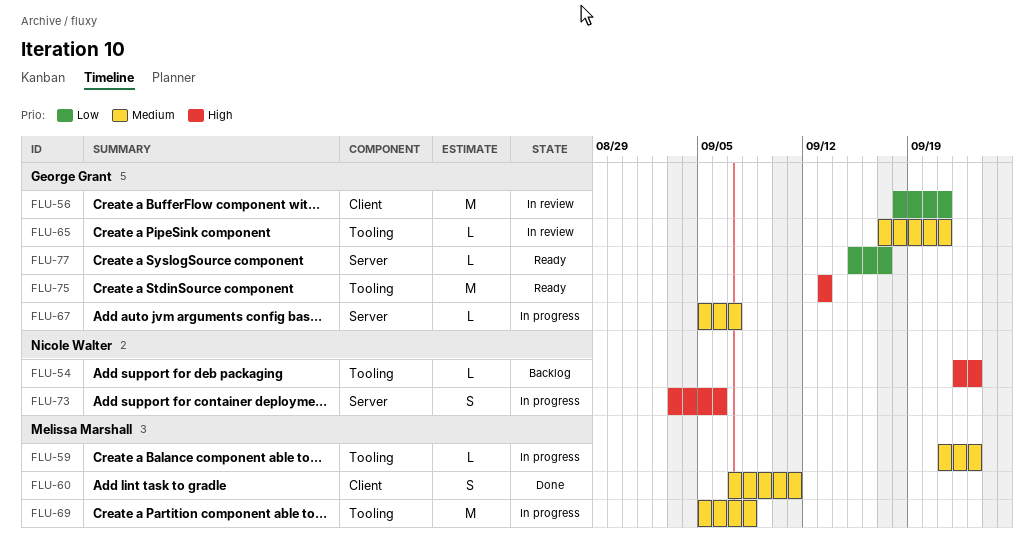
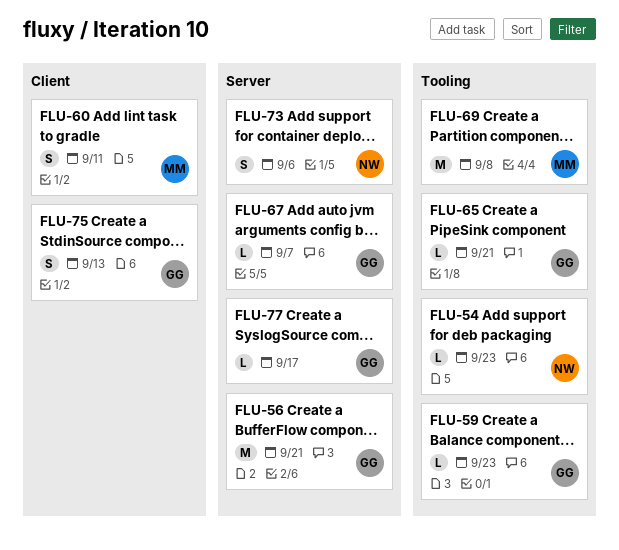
FLU-56, label: Client -> Server
FLU-59, owner: Melissa Marshall -> George Grant
FLU-75, label: Tooling -> Client
FLU-75, estimate: M -> S

